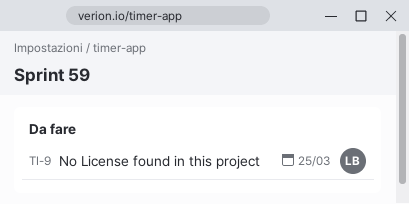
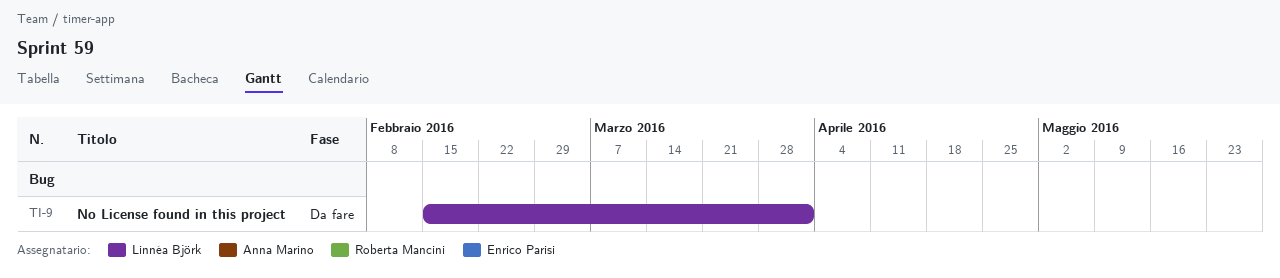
TI-9, due: Mar 25 -> Apr 1

